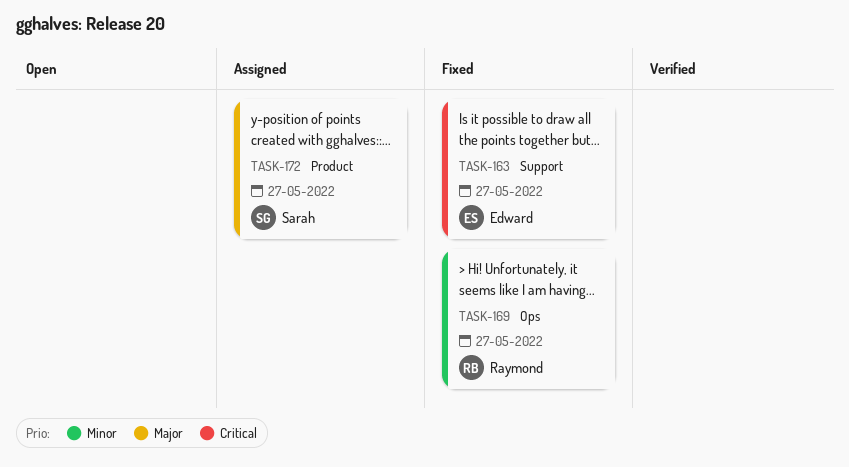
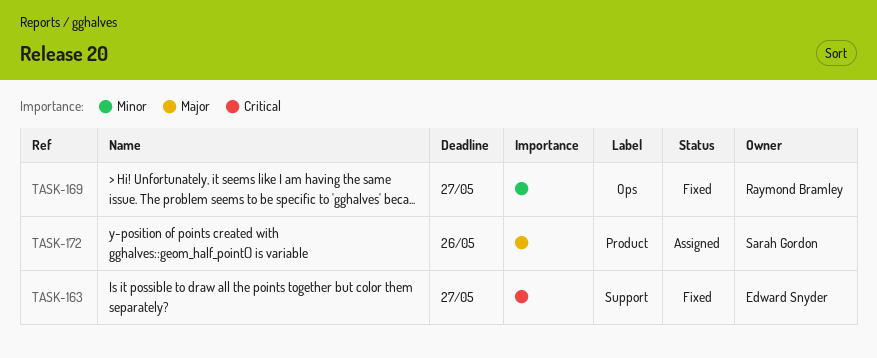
TASK-172, due: May 27 -> May 26

